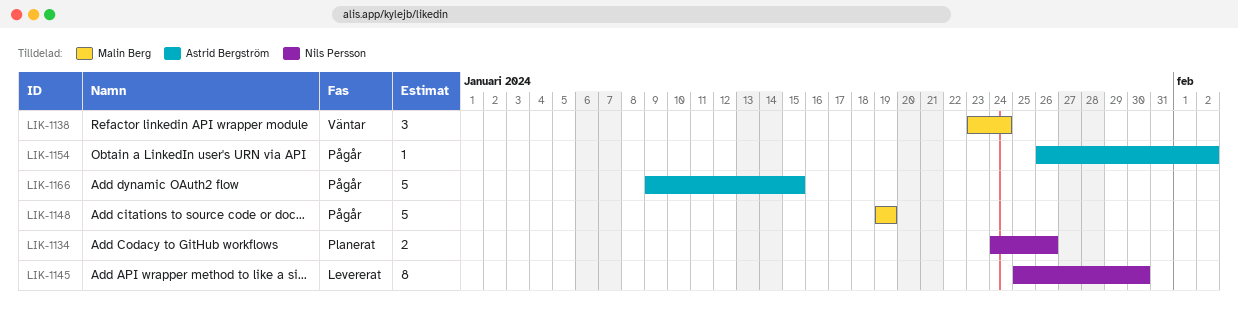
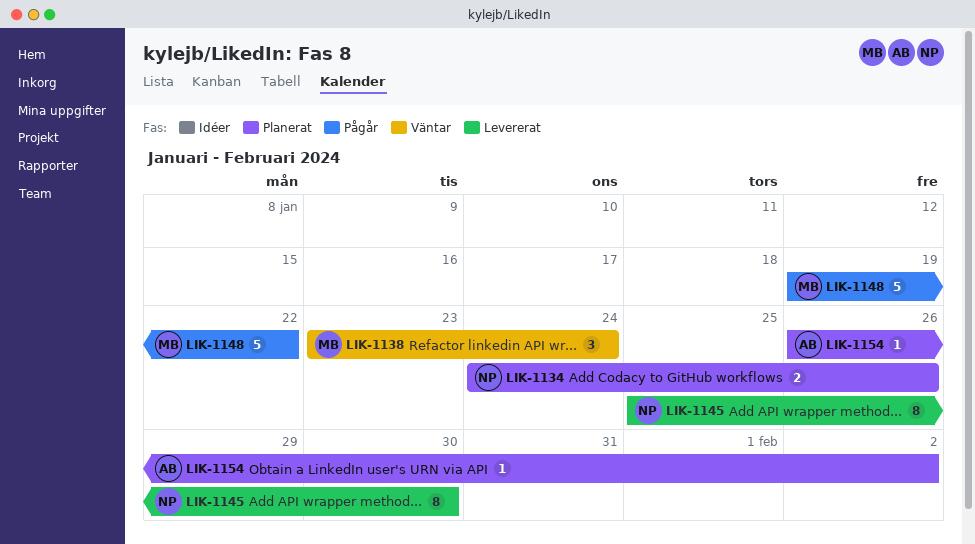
LIK-1148, due: Jan 19 -> Jan 22
LIK-1154, status: Pågår -> Planerat
LIK-1166: present -> none

